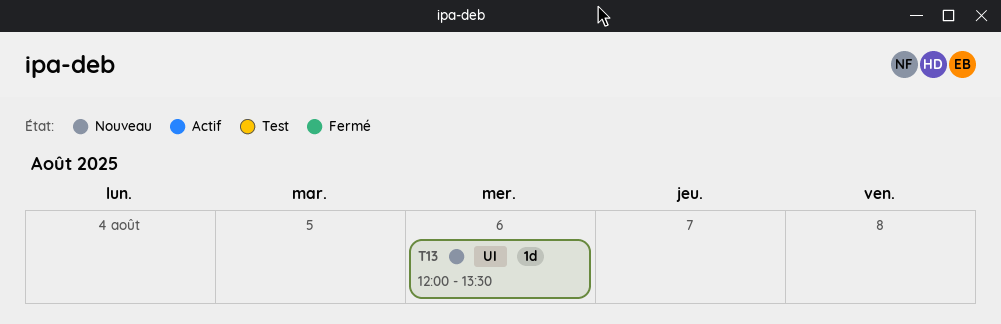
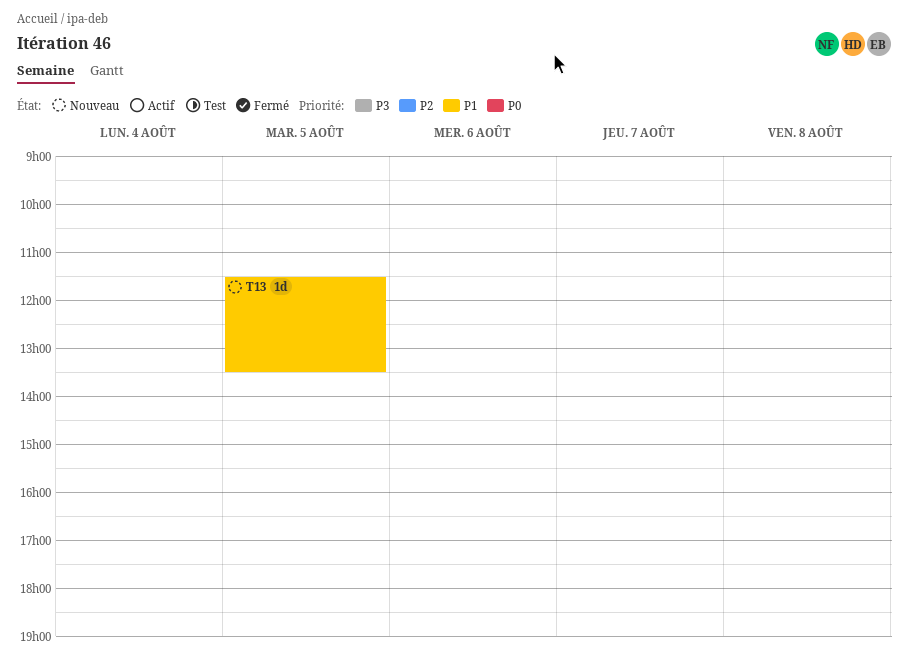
T13, day: Aug 6 -> Aug 5
T13, begins: 12:00 -> 11:30

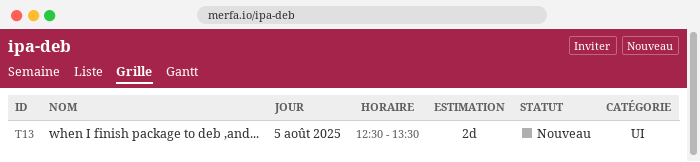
T13, estimate: 1d -> 2d
T13, begins: 11:30 -> 12:30

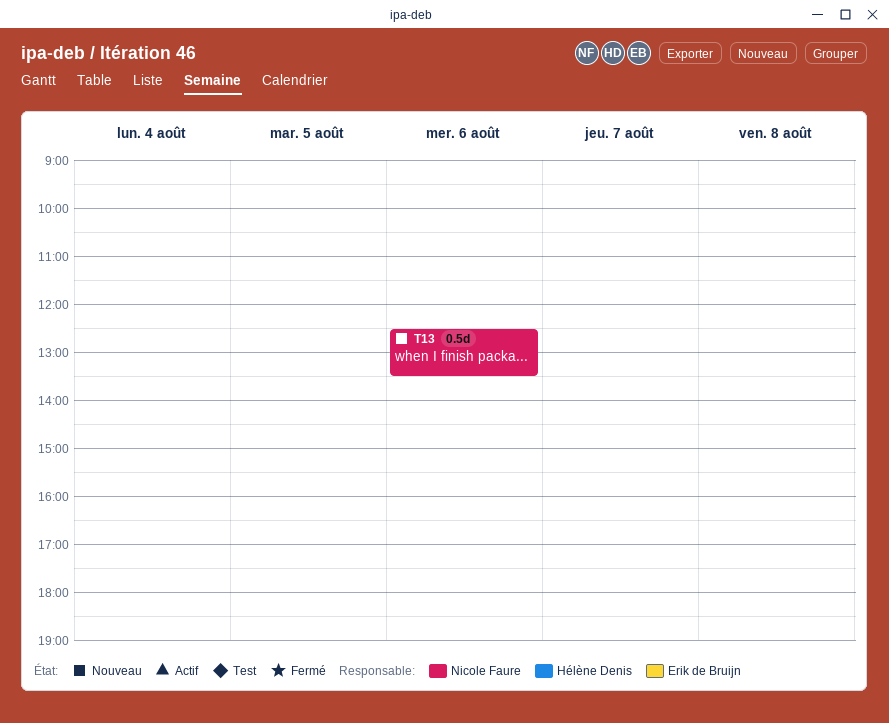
T13, estimate: 2d -> 0.5d
T13, day: Aug 5 -> Aug 6

